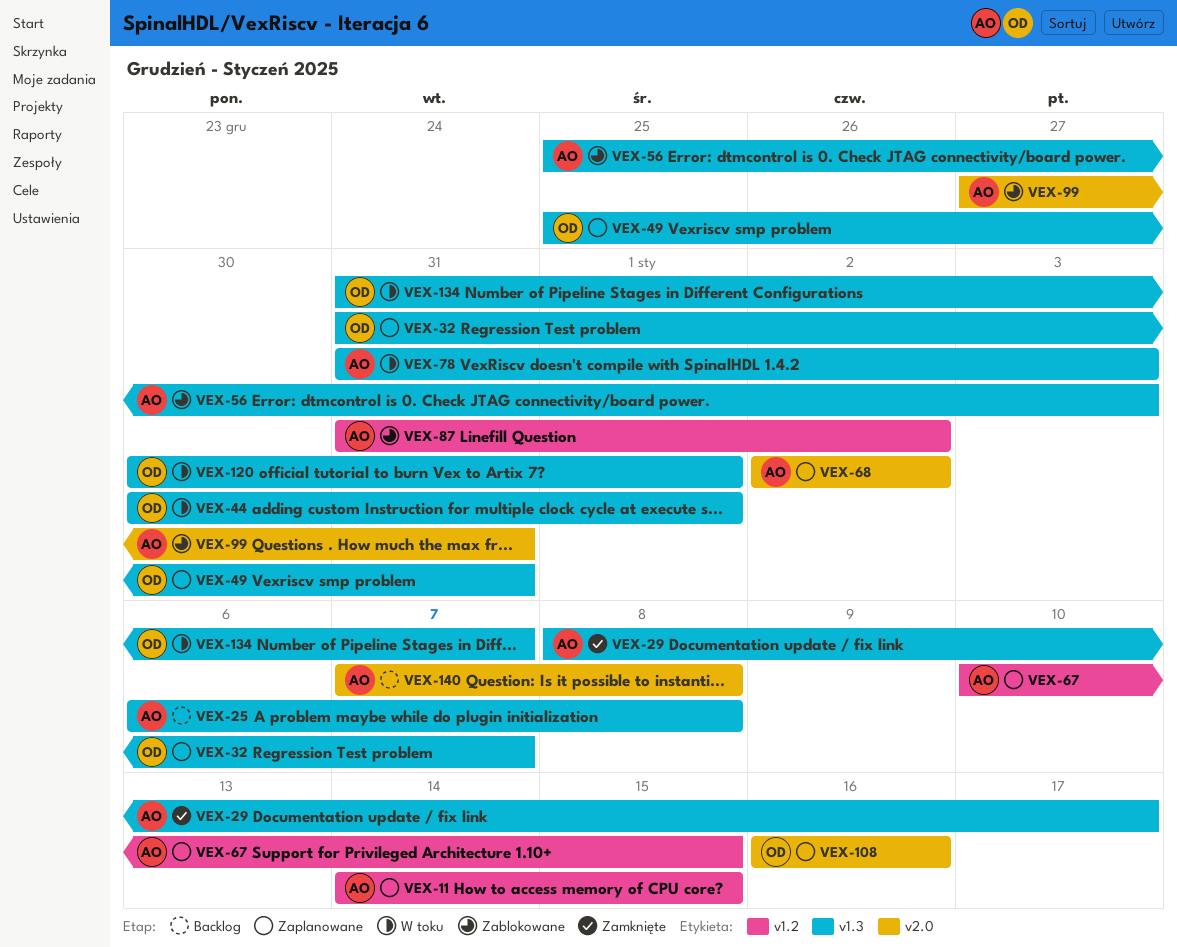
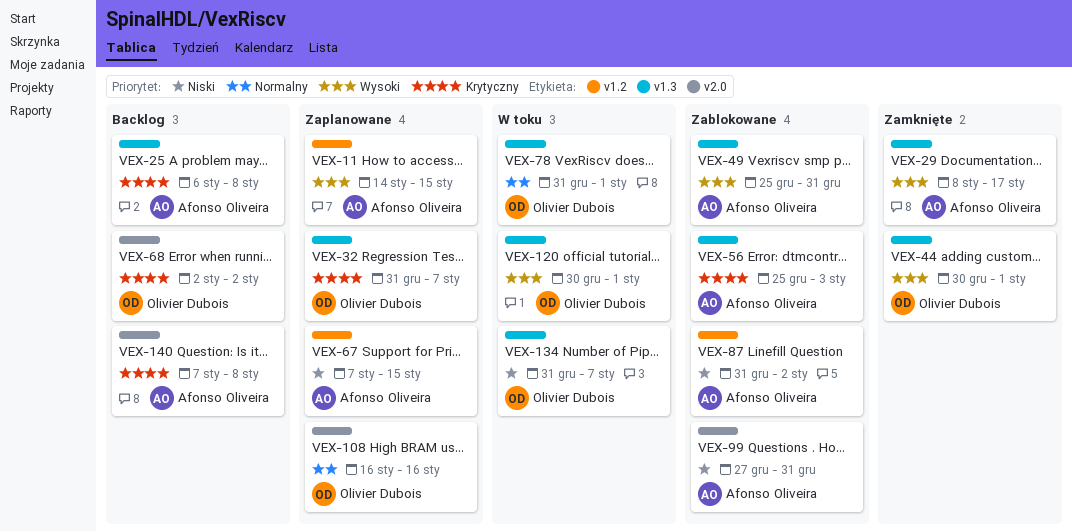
VEX-44, status: W toku -> Zamknięte
VEX-49, status: Zaplanowane -> Zablokowane
VEX-49, owner: Olivier Dubois -> Afonso Oliveira
VEX-67, start: Jan 10 -> Jan 7
VEX-68, status: Zaplanowane -> Backlog
VEX-68, owner: Afonso Oliveira -> Olivier Dubois
VEX-78, owner: Afonso Oliveira -> Olivier Dubois
VEX-78, due: Jan 3 -> Jan 1

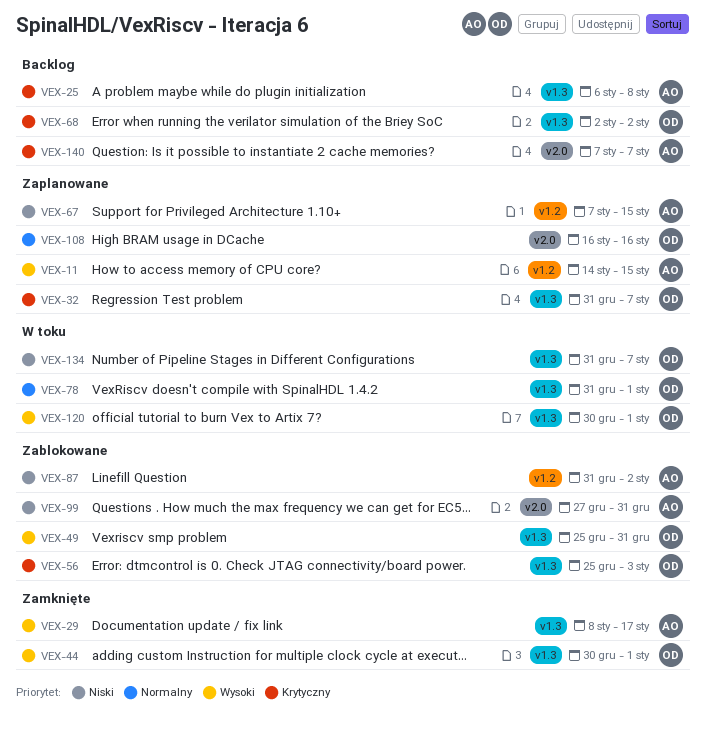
VEX-49, owner: Afonso Oliveira -> Olivier Dubois
VEX-56, owner: Afonso Oliveira -> Olivier Dubois
VEX-68, label: v2.0 -> v1.3
VEX-140, due: Jan 8 -> Jan 7

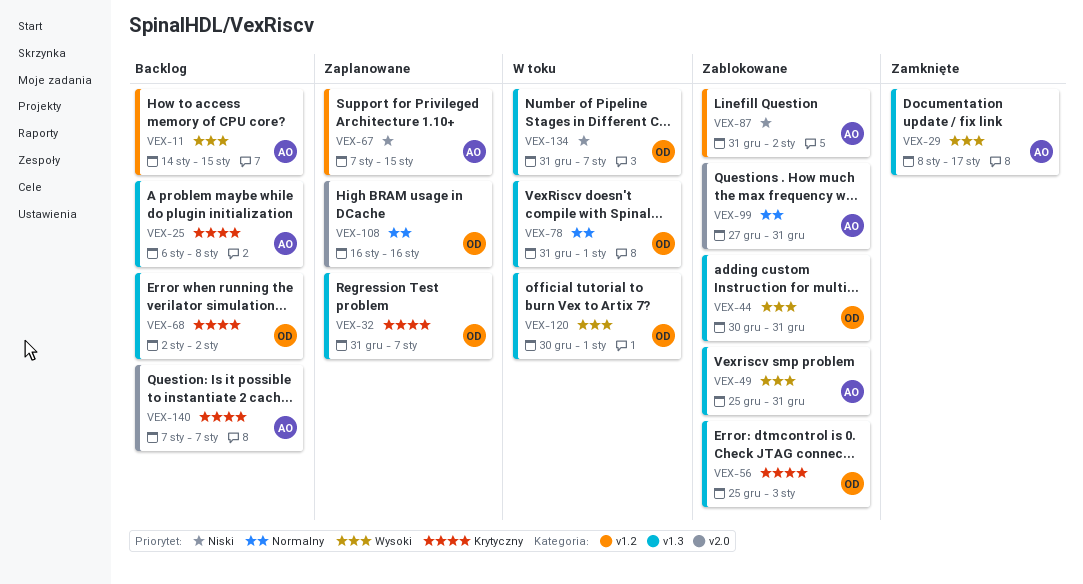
VEX-11, status: Zaplanowane -> Backlog
VEX-44, status: Zamknięte -> Zablokowane
VEX-44, due: Jan 1 -> Dec 31
VEX-49, owner: OD -> AO
VEX-99, priority: Niski -> Normalny

